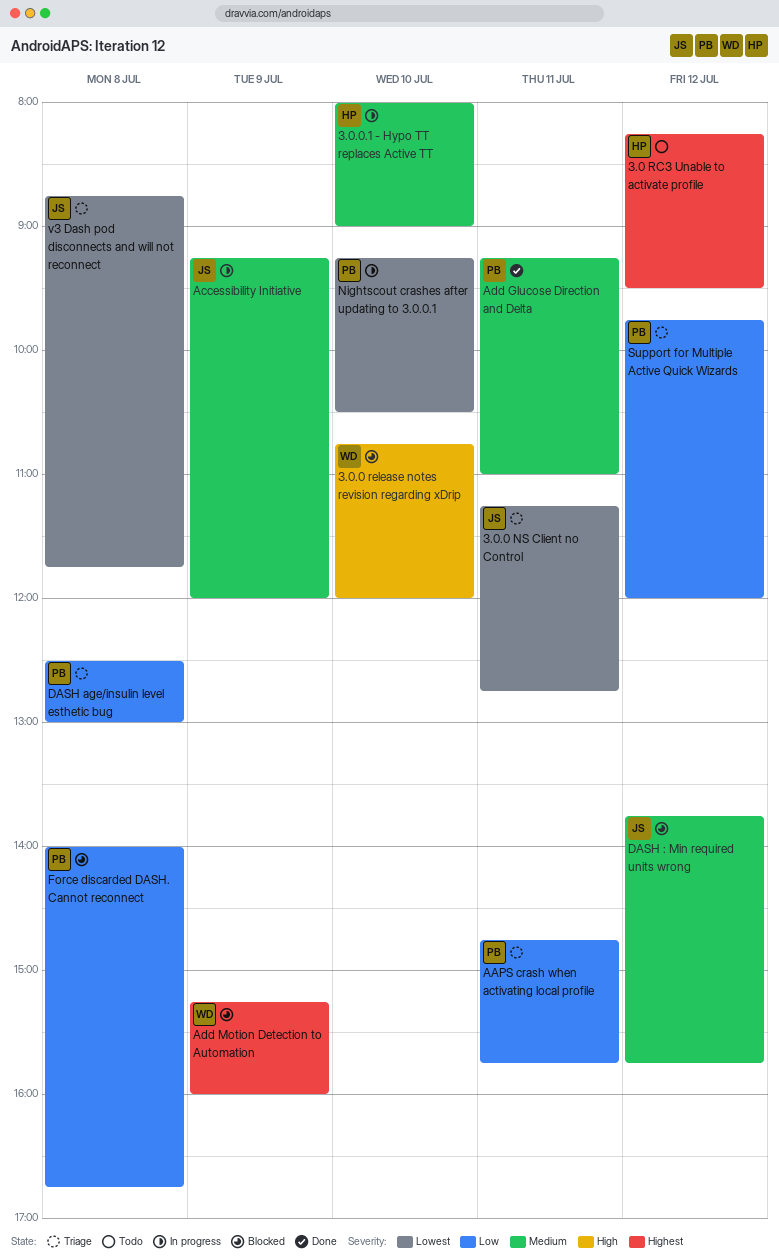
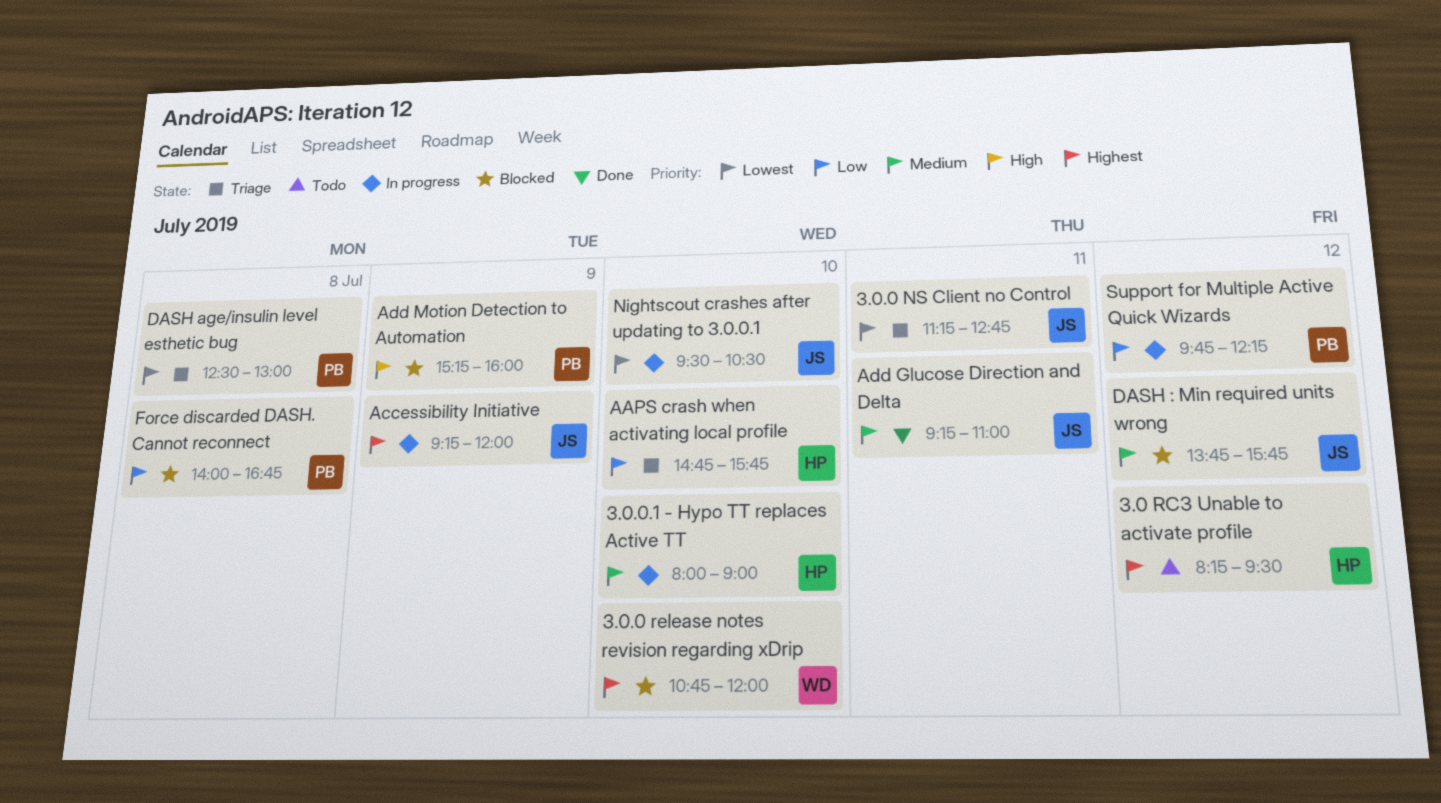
3.0.0 release notes revision regarding xDrip, priority: High -> Highest
AAPS crash when activating local profile, owner: PB -> HP
AAPS crash when activating local profile, day: Jul 11 -> Jul 10
Accessibility Initiative, priority: Medium -> Highest
Add Glucose Direction and Delta, owner: PB -> JS
Add Motion Detection to Automation, owner: WD -> PB
Add Motion Detection to Automation, priority: Highest -> High
DASH age/insulin level esthetic bug, priority: Low -> Lowest
Nightscout crashes after updating to 3.0.0.1, owner: PB -> JS
Nightscout crashes after updating to 3.0.0.1, begins: 09:15 -> 09:30
Support for Multiple Active Quick Wizards, status: Triage -> In progress
Support for Multiple Active Quick Wizards, ends: 12:00 -> 12:15
v3 Dash pod disconnects and will not reconnect: present -> none

